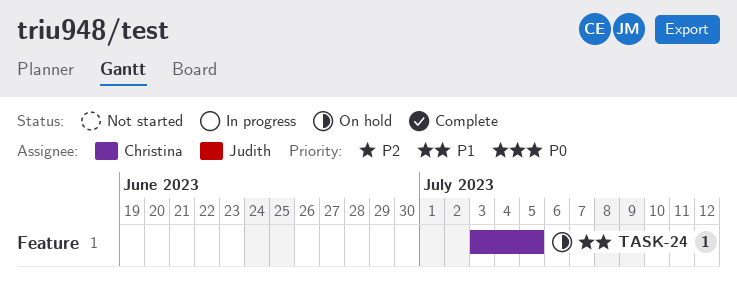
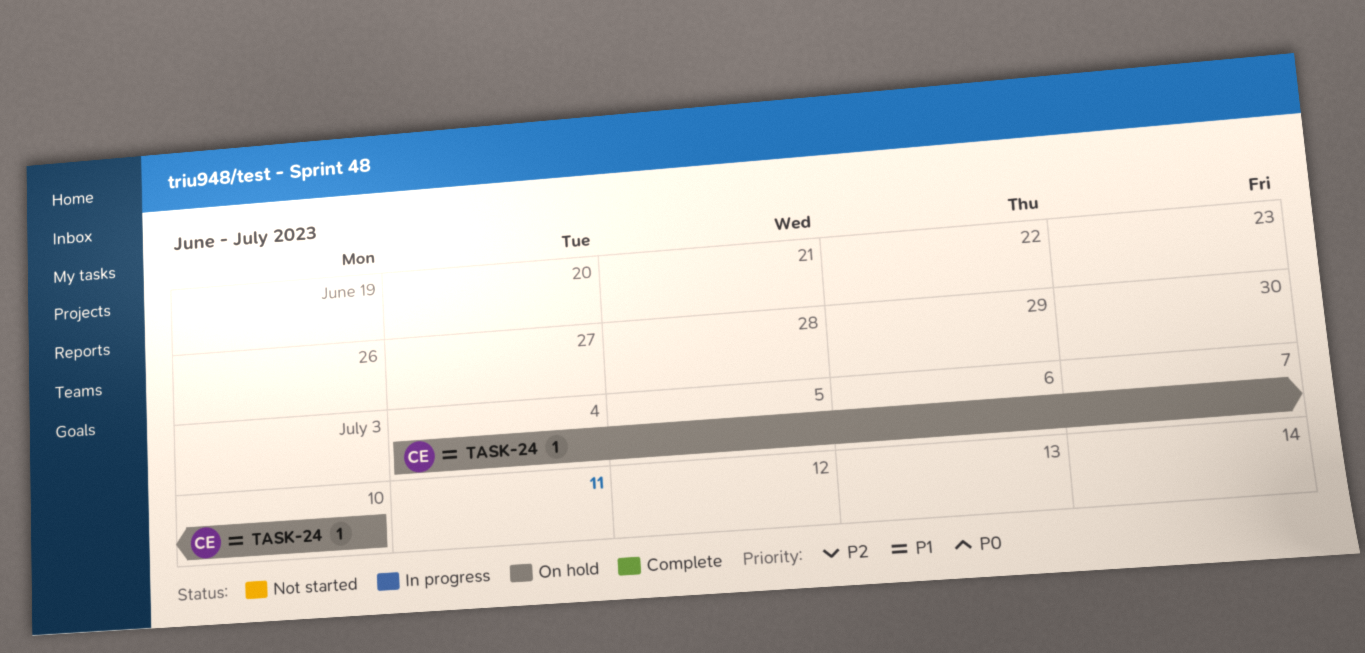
TASK-24, start: Jul 3 -> Jul 4
TASK-24, due: Jul 5 -> Jul 10

